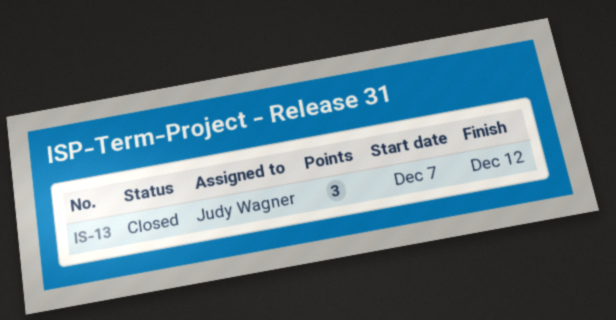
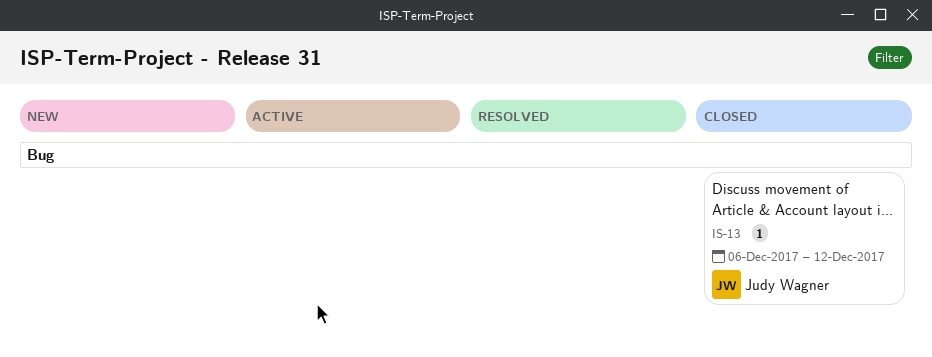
IS-13, estimate: 3 -> 1
IS-13, start: Dec 7 -> Dec 6

